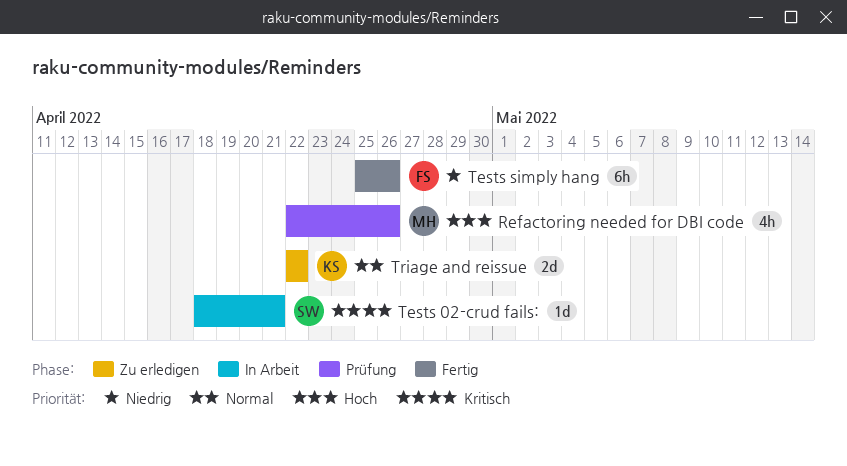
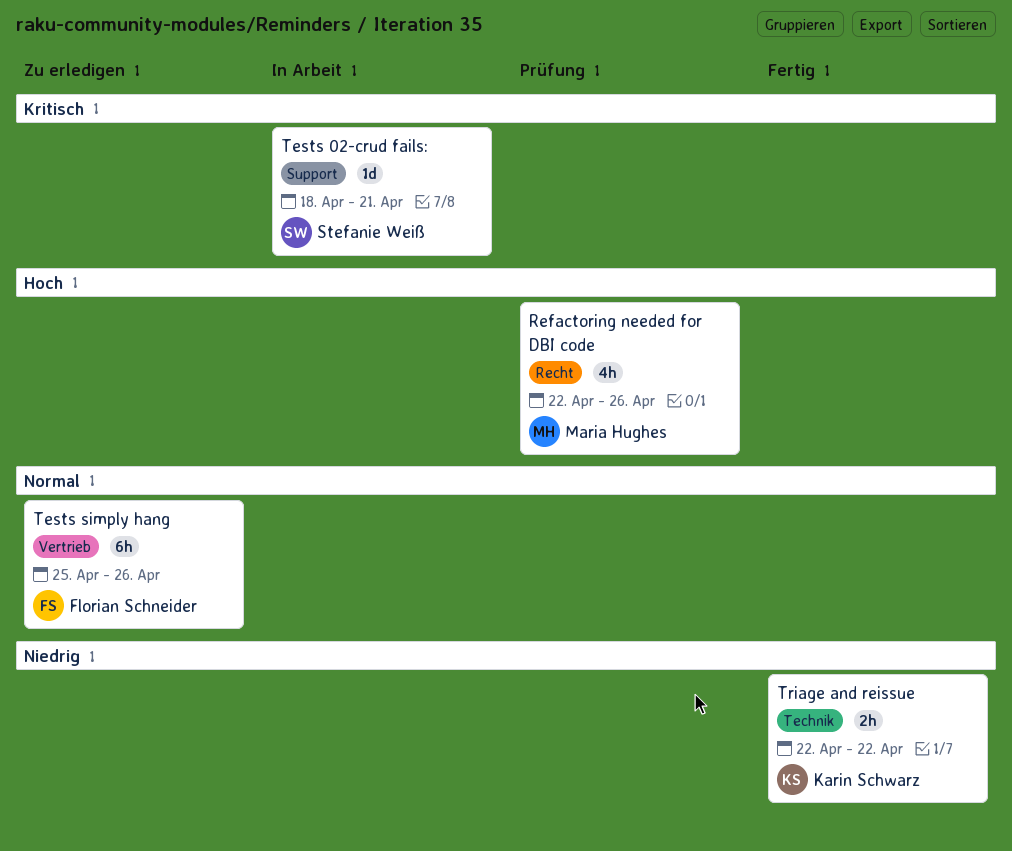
Tests simply hang, status: Fertig -> Zu erledigen
Tests simply hang, priority: Niedrig -> Normal
Triage and reissue, status: Zu erledigen -> Fertig
Triage and reissue, priority: Normal -> Niedrig
Triage and reissue, estimate: 2d -> 2h

